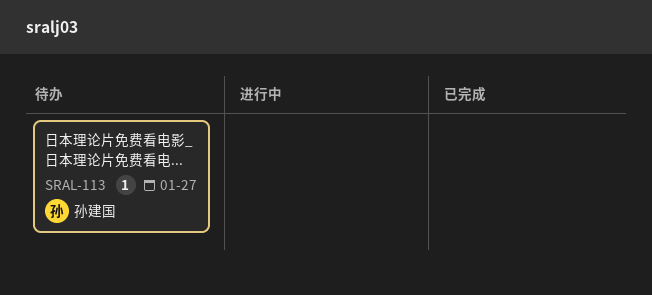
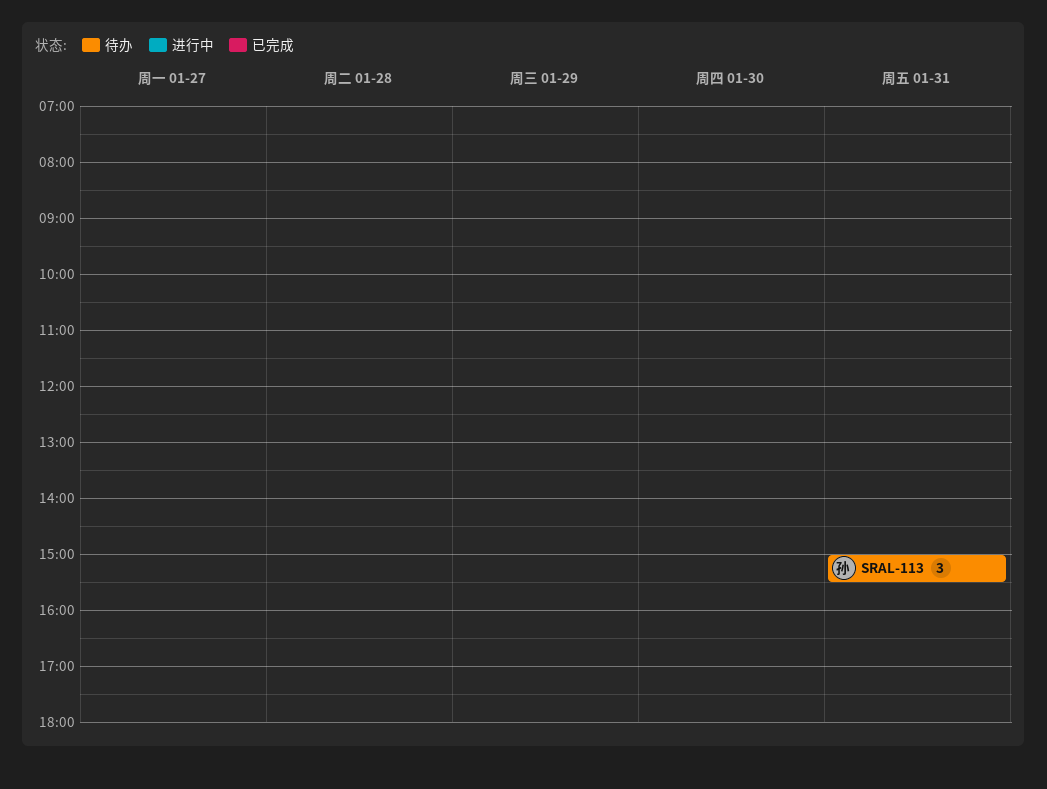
SRAL-113, estimate: 1 -> 3
SRAL-113, day: Jan 27 -> Jan 31

